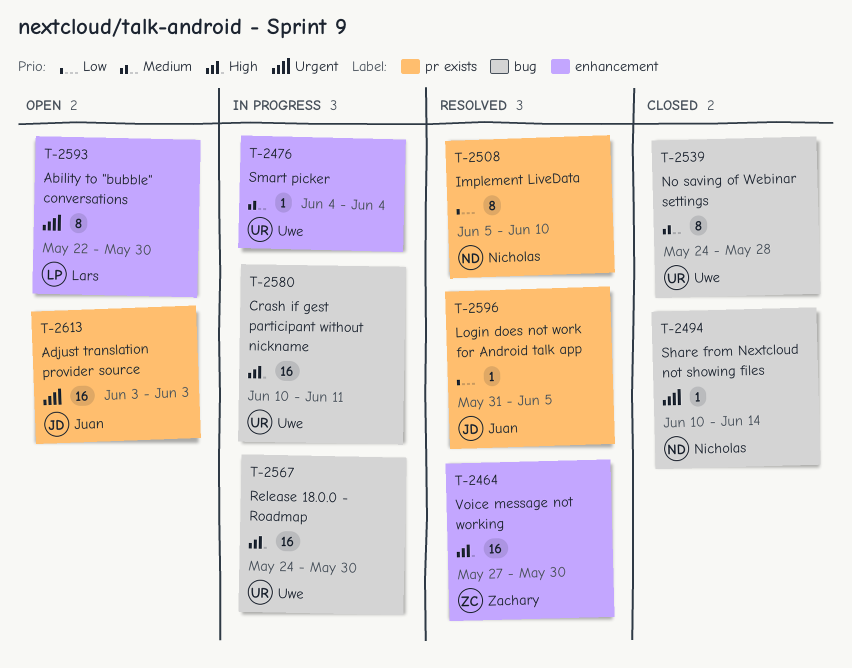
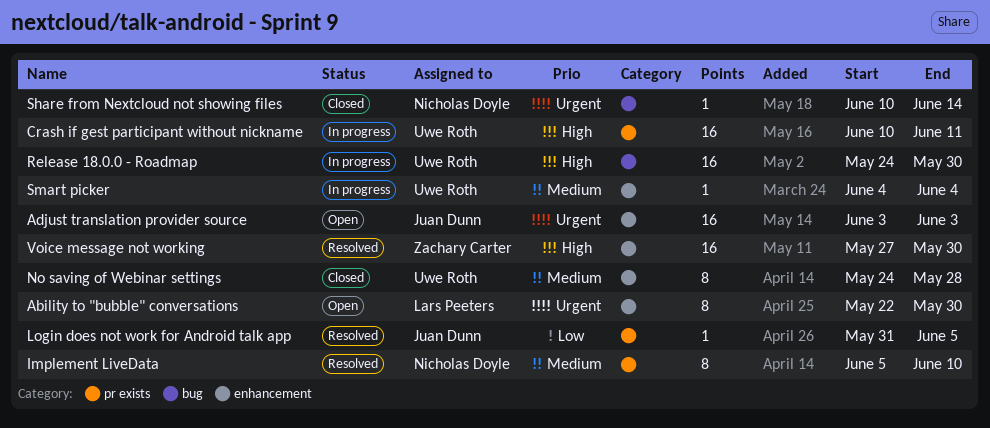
Adjust translation provider source, label: pr exists -> enhancement
Crash if gest participant without nickname, label: bug -> pr exists
Implement LiveData, priority: Low -> Medium
No saving of Webinar settings, label: bug -> enhancement

